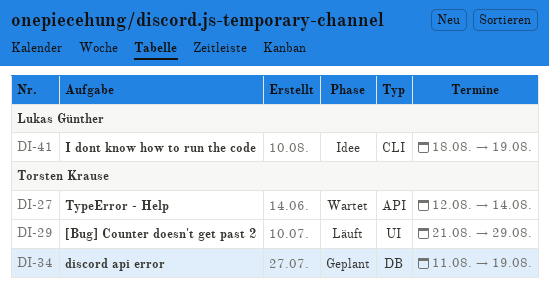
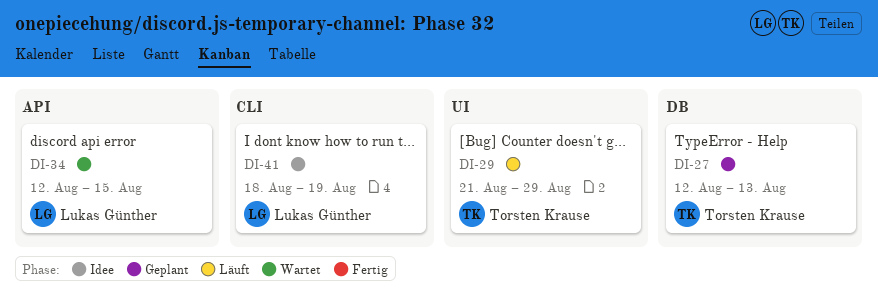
DI-27, status: Wartet -> Geplant
DI-27, label: API -> DB
DI-27, due: Aug 14 -> Aug 13
DI-34, status: Geplant -> Wartet
DI-34, owner: Torsten Krause -> Lukas Günther
DI-34, label: DB -> API
DI-34, start: Aug 11 -> Aug 12
DI-34, due: Aug 19 -> Aug 15

